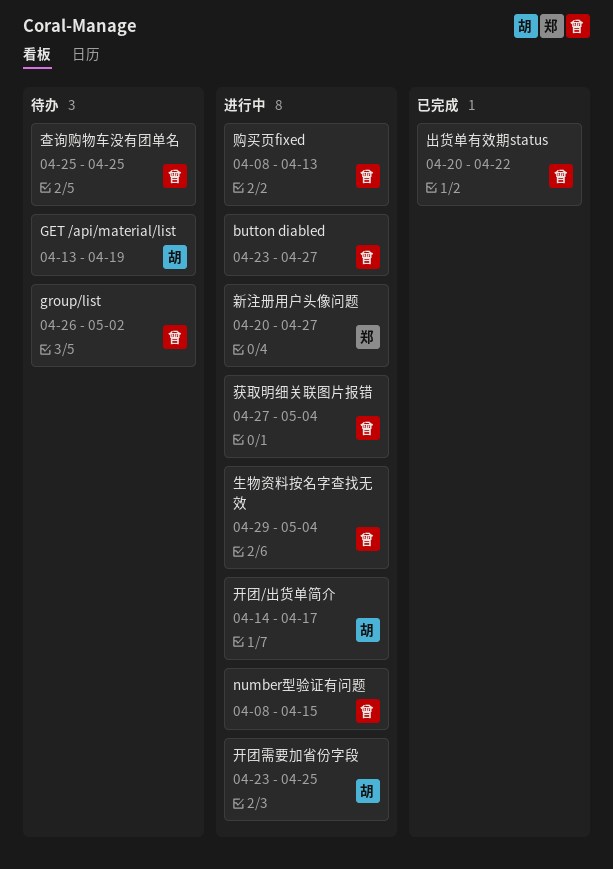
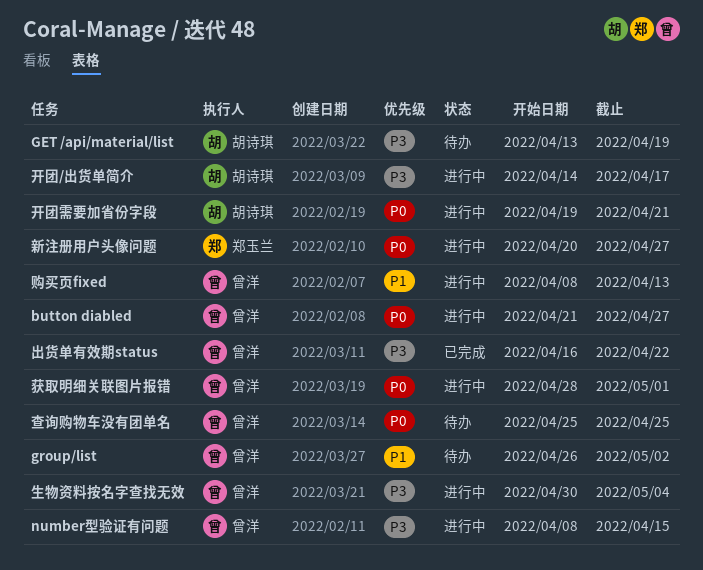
button diabled, start: Apr 23 -> Apr 21
出货单有效期status, start: Apr 20 -> Apr 16
开团需要加省份字段, start: Apr 23 -> Apr 19
开团需要加省份字段, due: Apr 25 -> Apr 21
生物资料按名字查找无效, start: Apr 29 -> Apr 30
获取明细关联图片报错, start: Apr 27 -> Apr 28
获取明细关联图片报错, due: May 4 -> May 1

